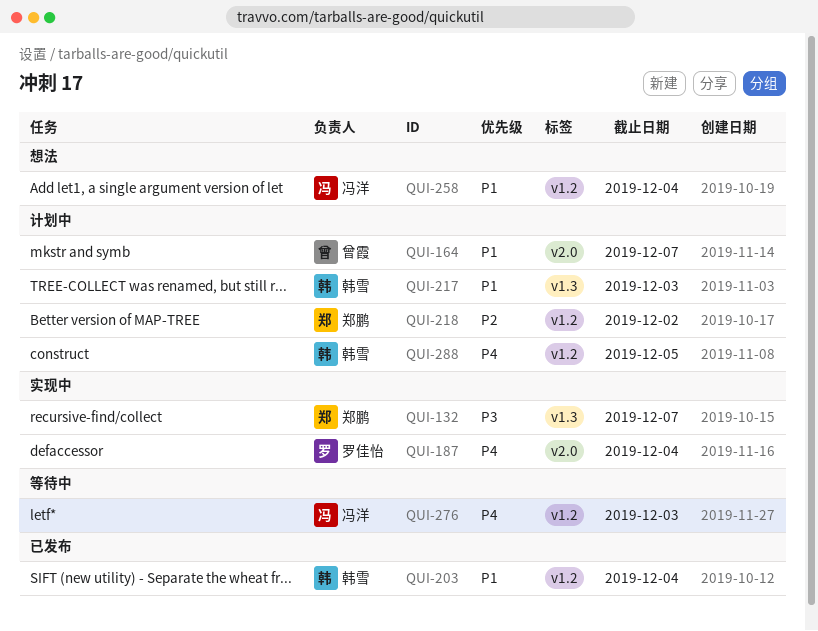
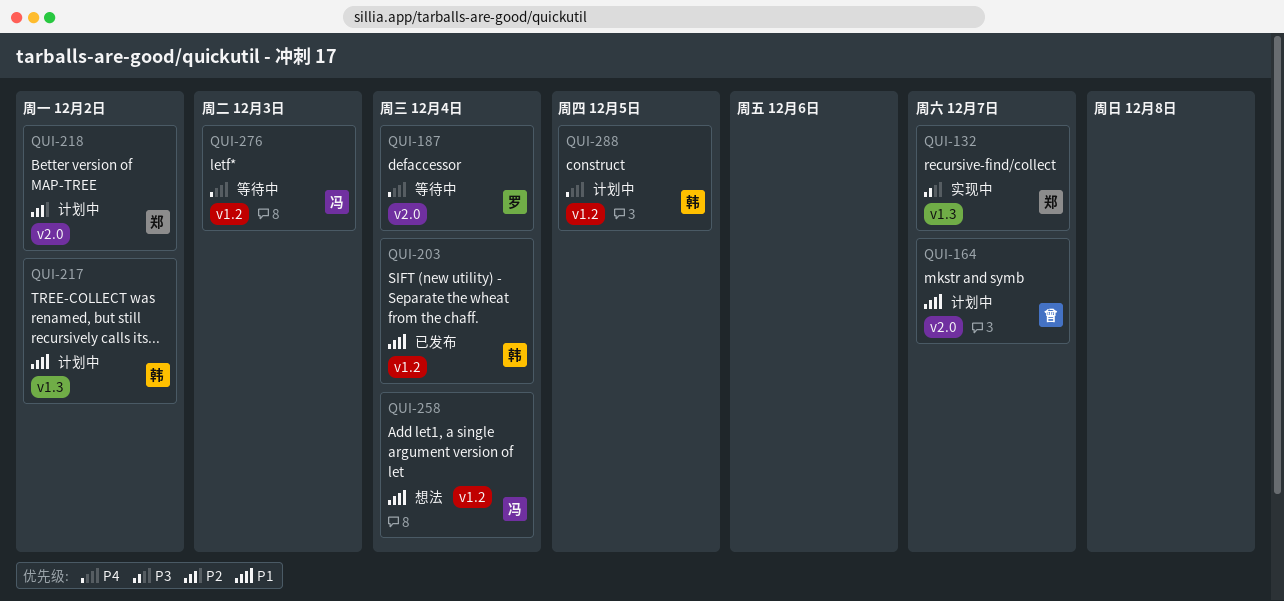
QUI-187, status: 实现中 -> 等待中
QUI-217, due: Dec 3 -> Dec 2
QUI-218, label: v1.2 -> v2.0

